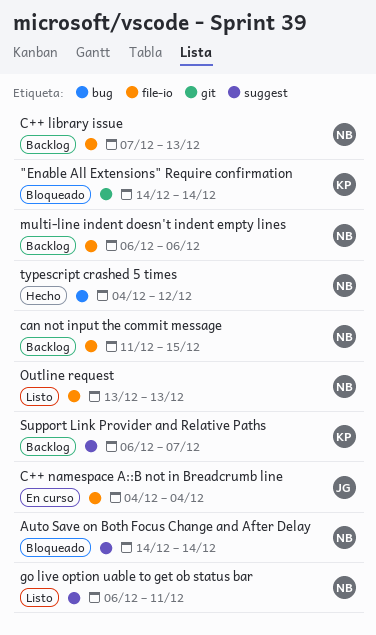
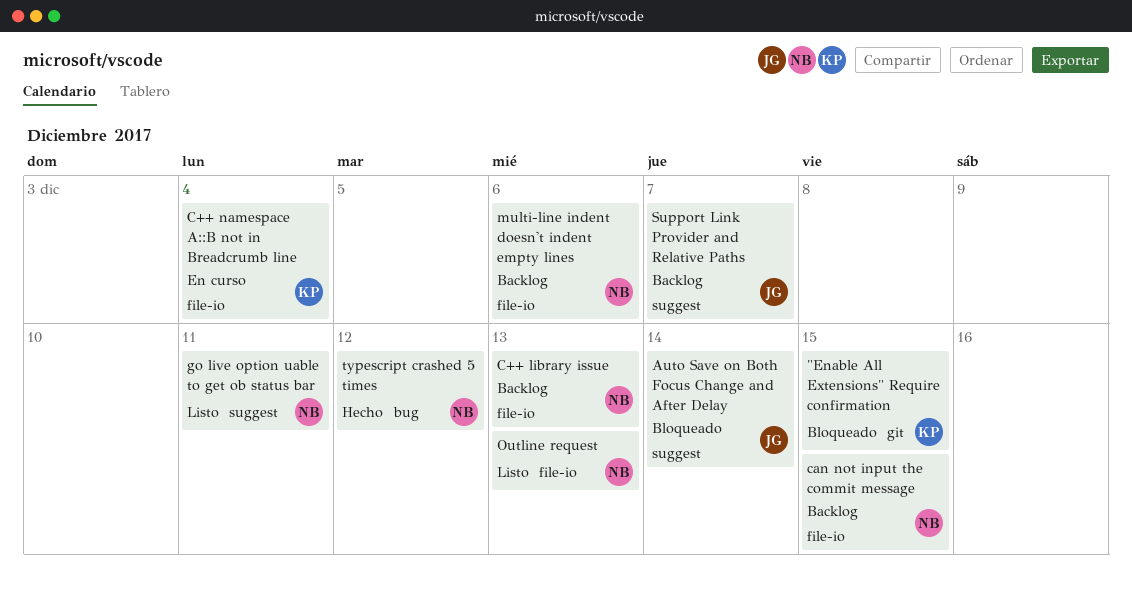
"Enable All Extensions" Require confirmation, due: Dec 14 -> Dec 15
Auto Save on Both Focus Change and After Delay, owner: NB -> JG
C++ namespace A::B not in Breadcrumb line, owner: JG -> KP
Support Link Provider and Relative Paths, owner: KP -> JG

